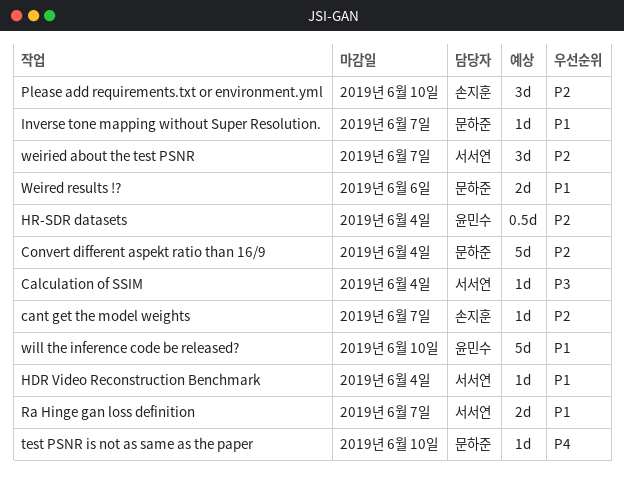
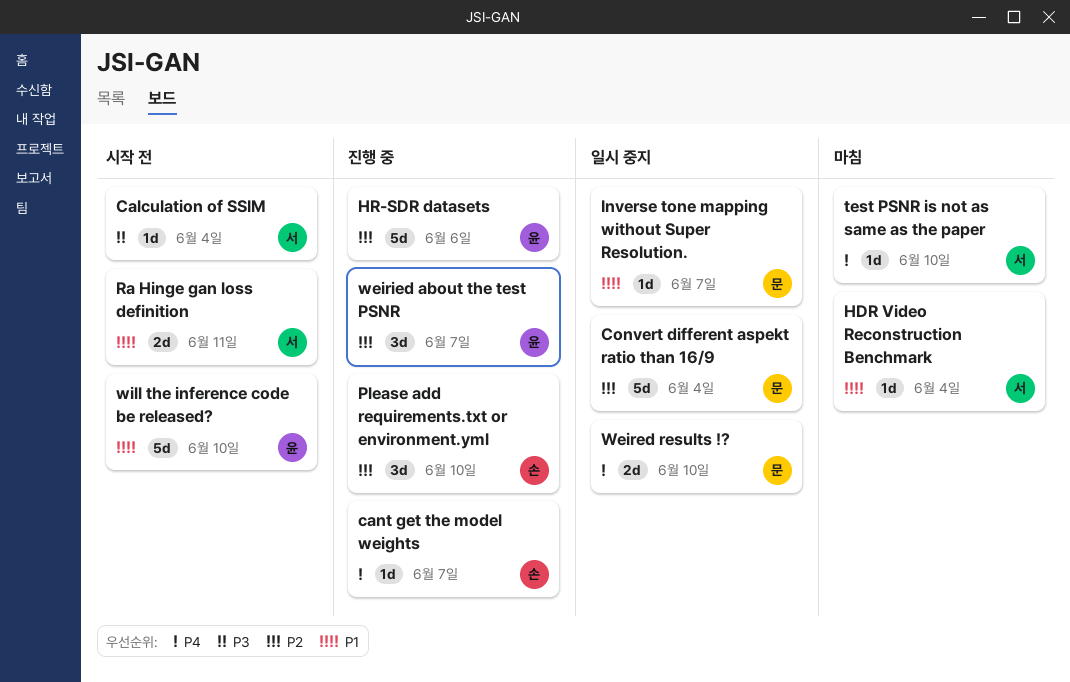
cant get the model weights, priority: P2 -> P4
HR-SDR datasets, estimate: 0.5d -> 5d
HR-SDR datasets, due: Jun 4 -> Jun 6
Ra Hinge gan loss definition, due: Jun 7 -> Jun 11
test PSNR is not as same as the paper, owner: 문하준 -> 서서연
Weired results !?, priority: P1 -> P4
Weired results !?, due: Jun 6 -> Jun 10
weiried about the test PSNR, owner: 서서연 -> 윤민수

